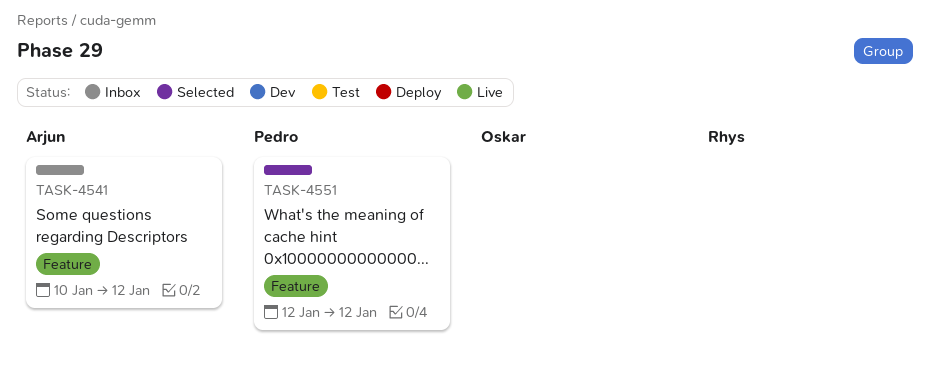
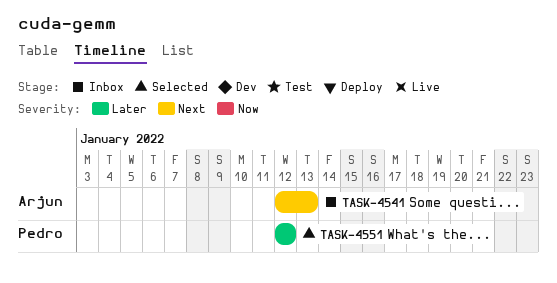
TASK-4541, start: Jan 10 -> Jan 12
TASK-4541, due: Jan 12 -> Jan 13

